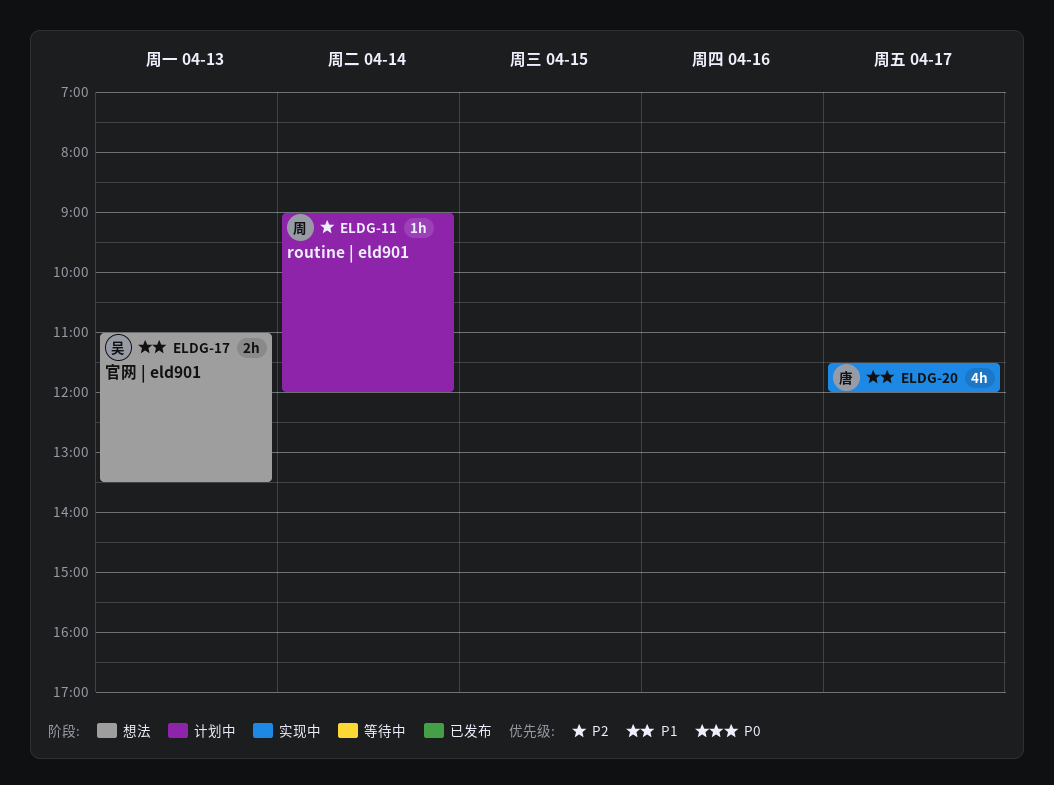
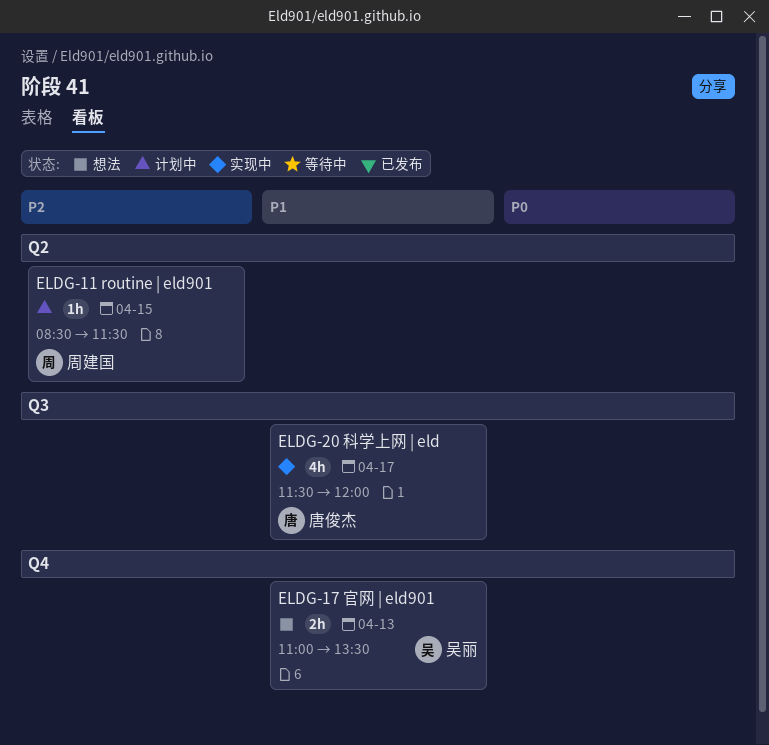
ELDG-11, day: Apr 14 -> Apr 15
ELDG-11, begins: 09:00 -> 08:30
ELDG-11, ends: 12:00 -> 11:30

